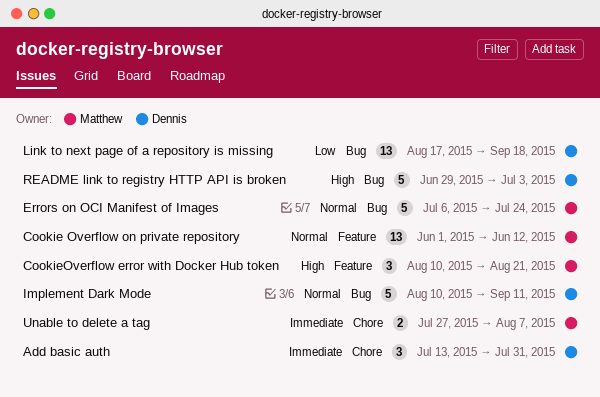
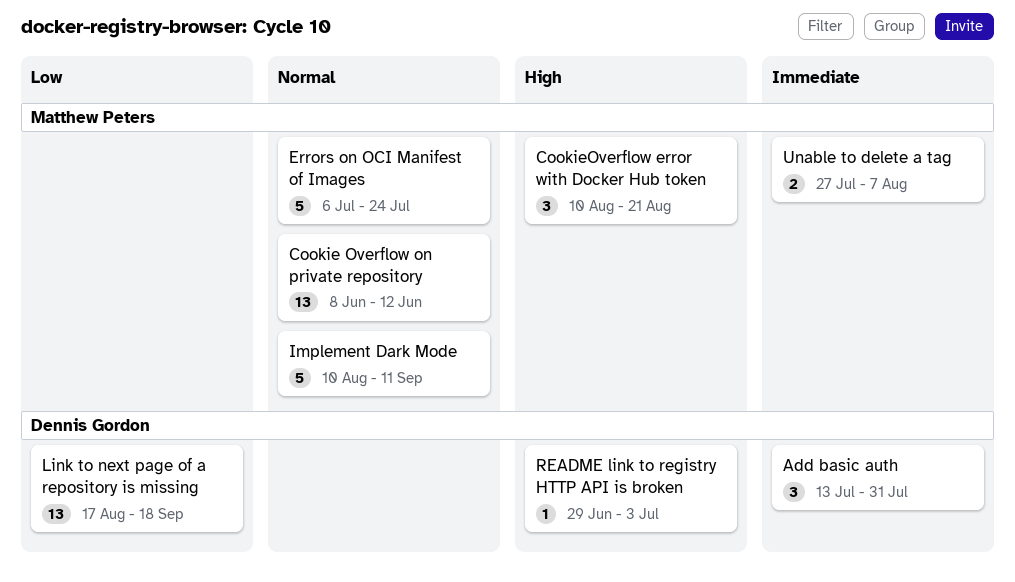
Cookie Overflow on private repository, start: Jun 1 -> Jun 8
Implement Dark Mode, owner: Dennis Gordon -> Matthew Peters
README link to registry HTTP API is broken, estimate: 5 -> 1

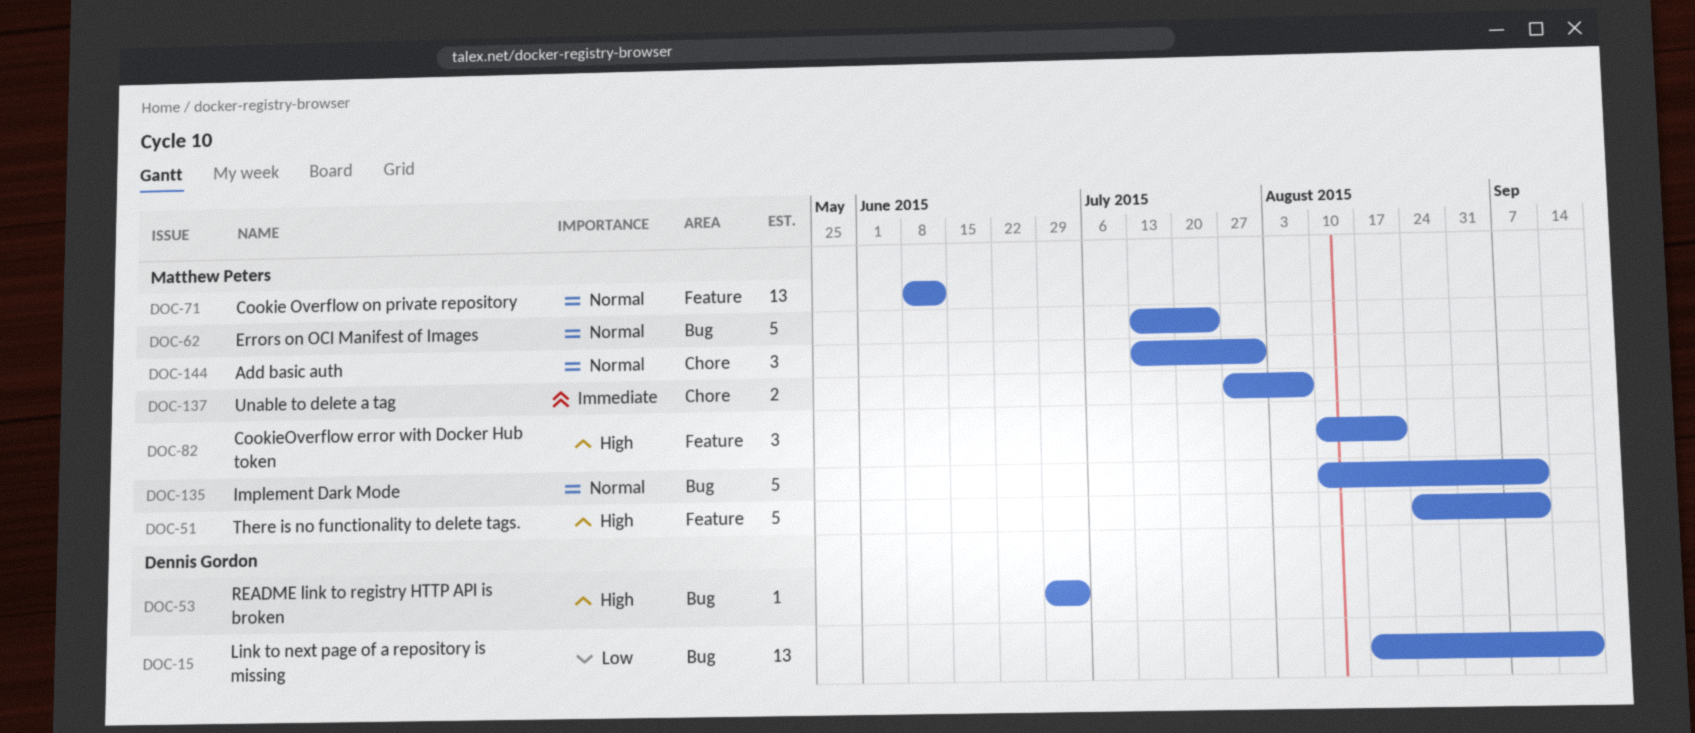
Add basic auth, owner: Dennis Gordon -> Matthew Peters
Add basic auth, priority: Immediate -> Normal
Errors on OCI Manifest of Images, start: Jul 6 -> Jul 13
There is no functionality to delete tags.: none -> present

